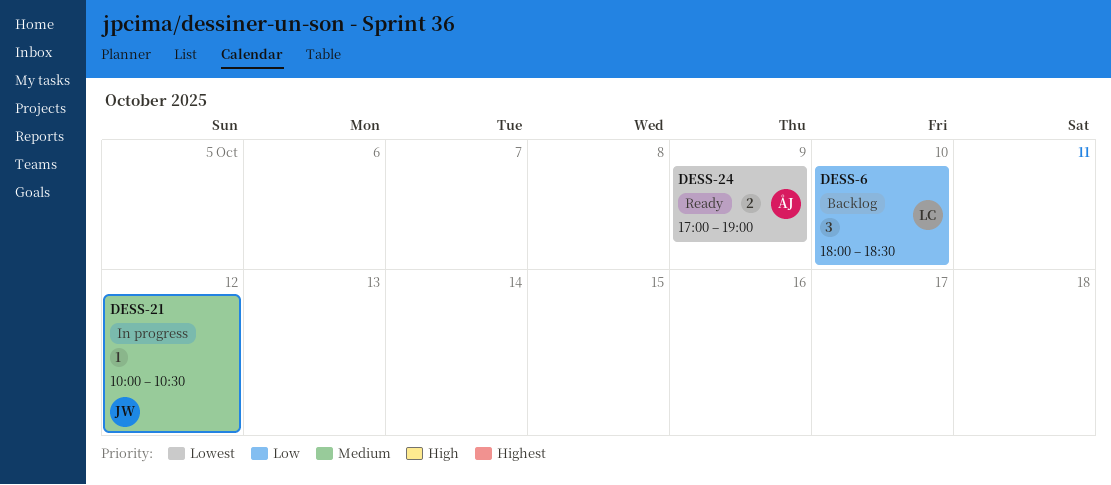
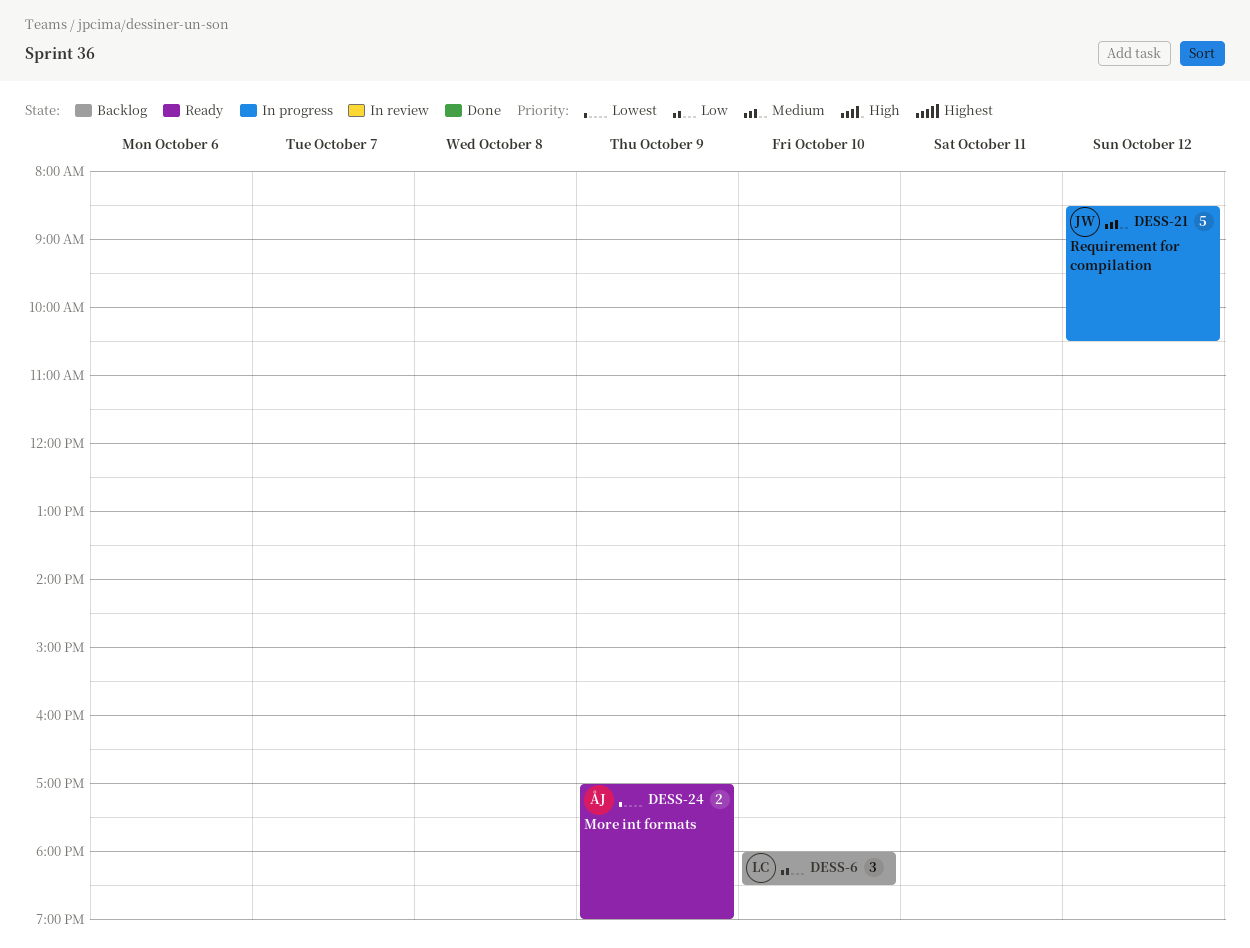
DESS-21, estimate: 1 -> 5
DESS-21, begins: 10:00 -> 08:30

